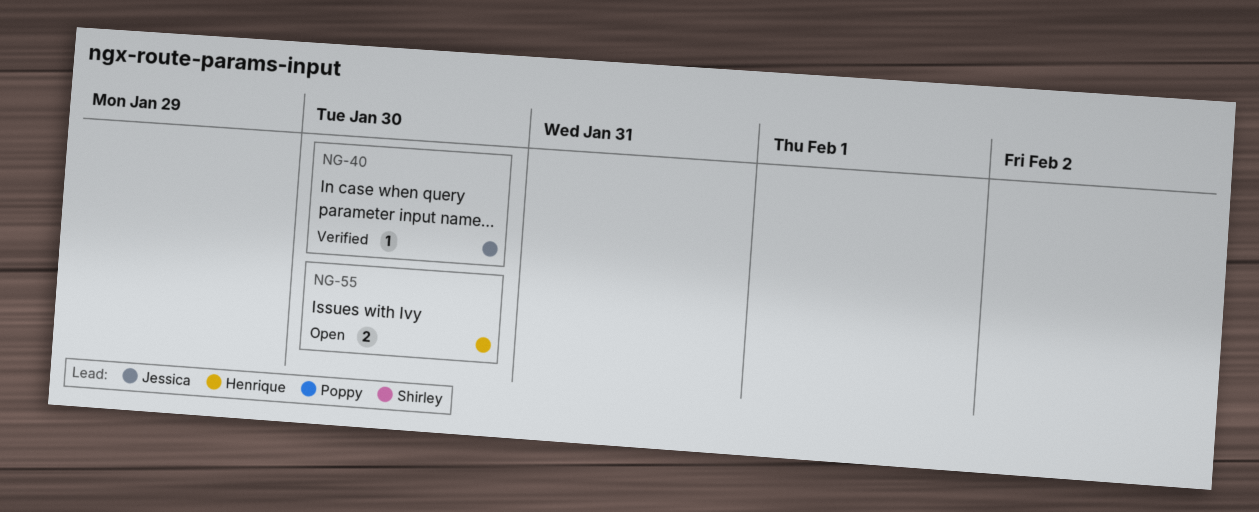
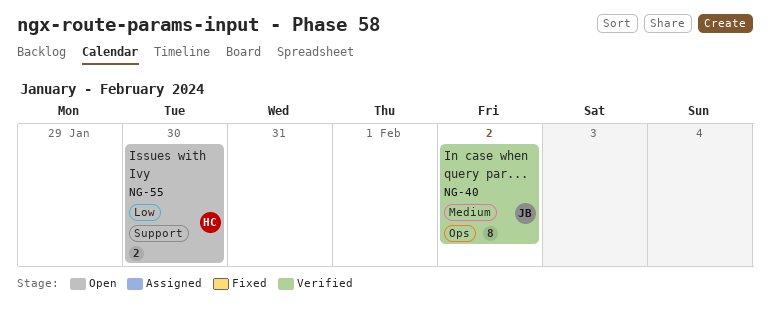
NG-40, estimate: 1 -> 8
NG-40, due: Jan 30 -> Feb 2

